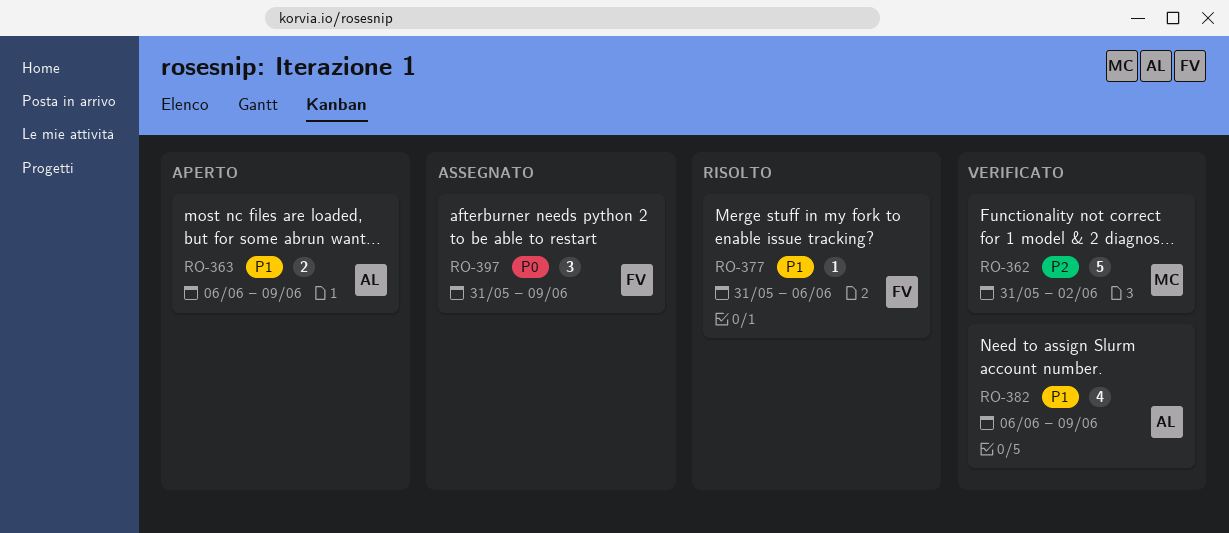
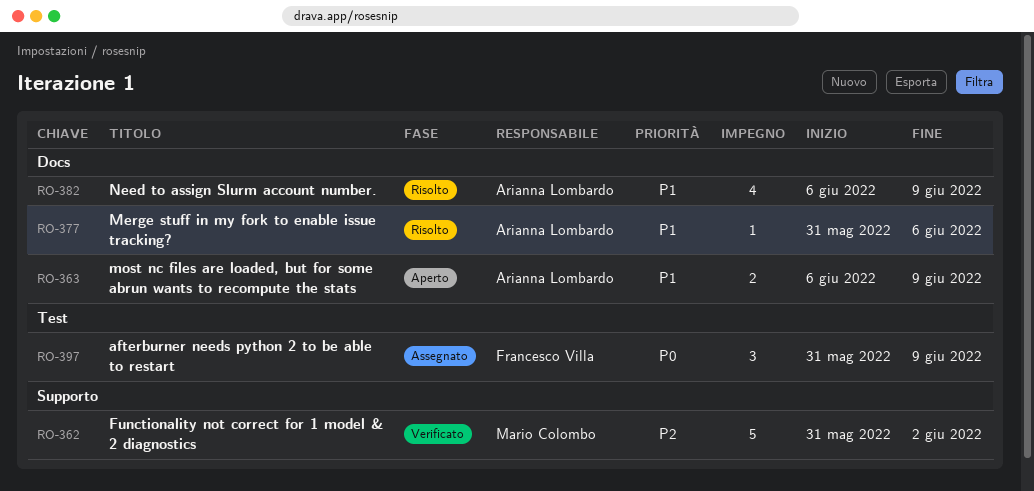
RO-377, owner: Francesco Villa -> Arianna Lombardo
RO-382, status: Verificato -> Risolto

